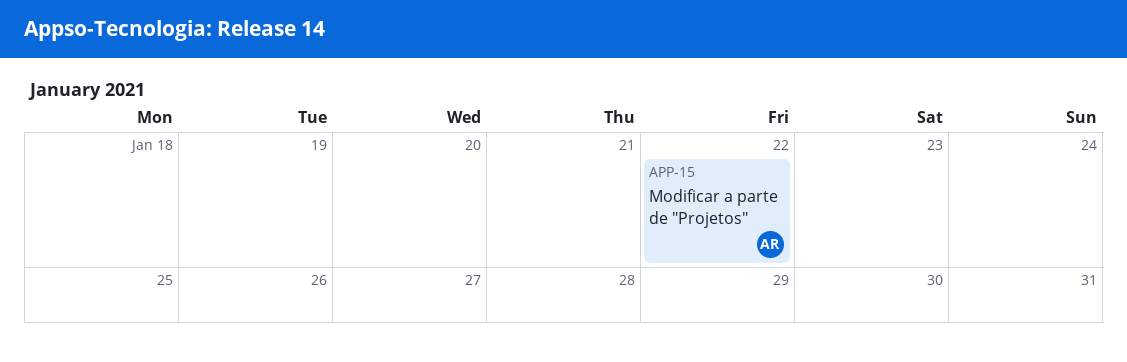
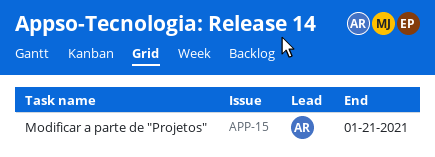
APP-15, due: Jan 22 -> Jan 21

